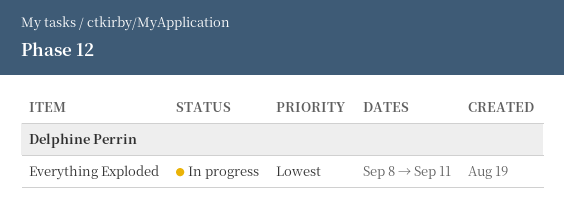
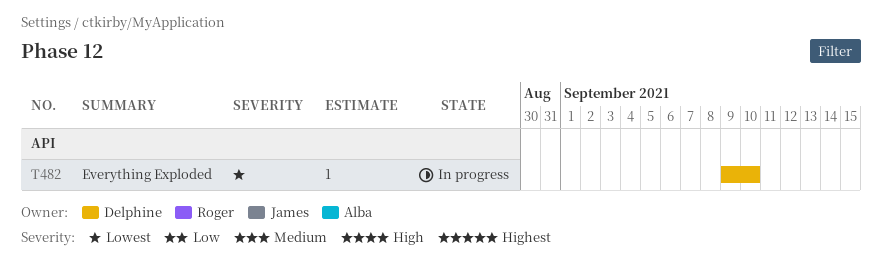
Everything Exploded, start: Sep 8 -> Sep 9
Everything Exploded, due: Sep 11 -> Sep 10

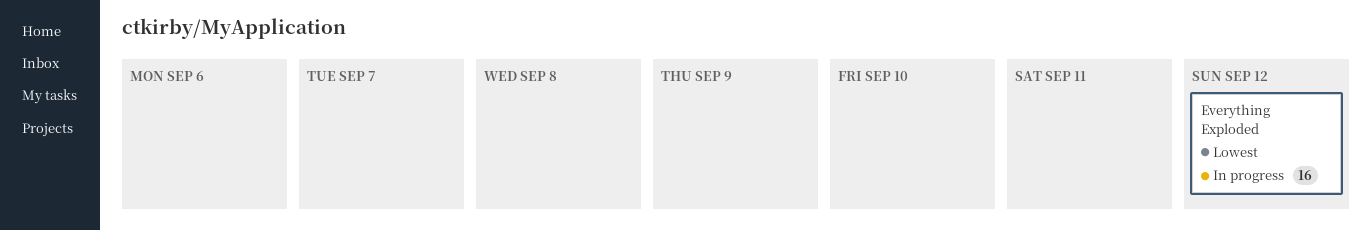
Everything Exploded, estimate: 1 -> 16
Everything Exploded, due: Sep 10 -> Sep 12

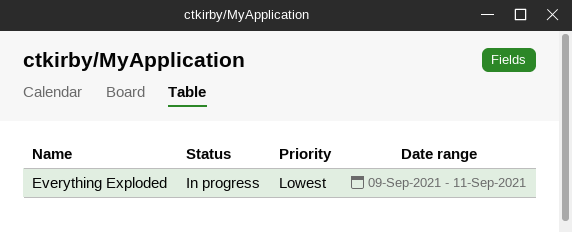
Everything Exploded, due: Sep 12 -> Sep 11

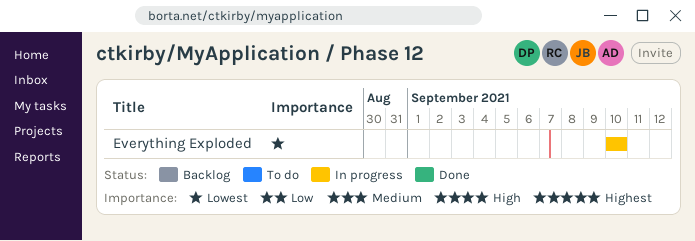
Everything Exploded, start: Sep 9 -> Sep 10
Everything Exploded, due: Sep 11 -> Sep 10

